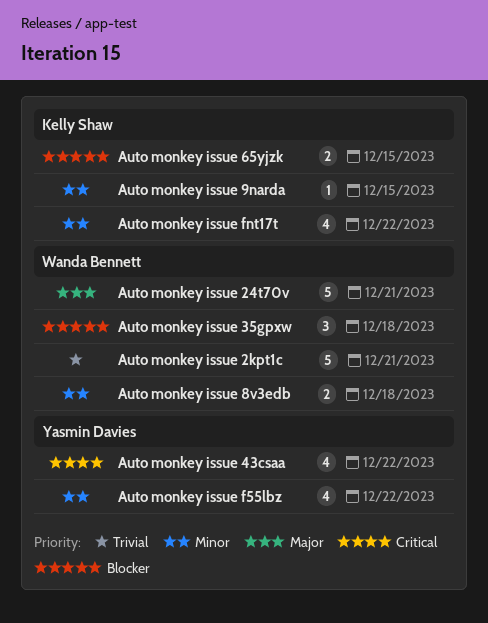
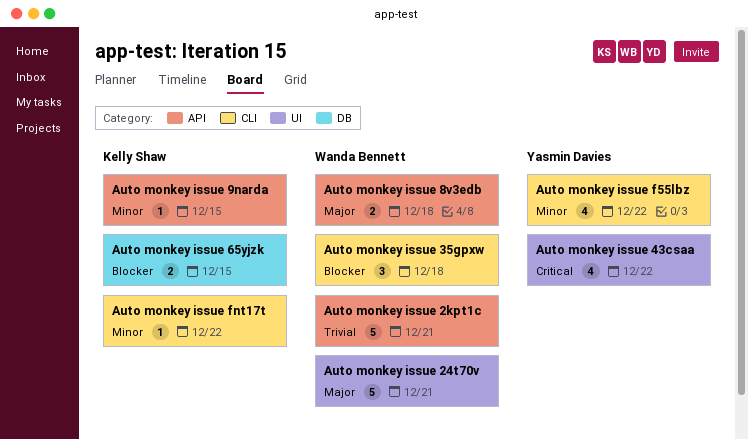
Auto monkey issue 8v3edb, priority: Minor -> Major
Auto monkey issue fnt17t, estimate: 4 -> 1

